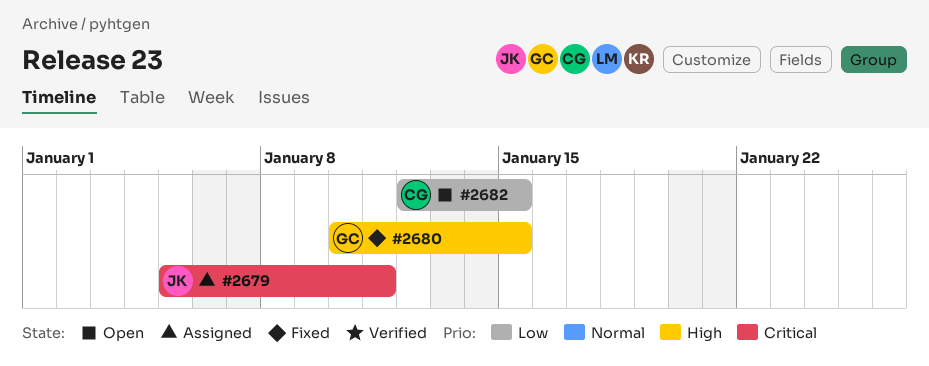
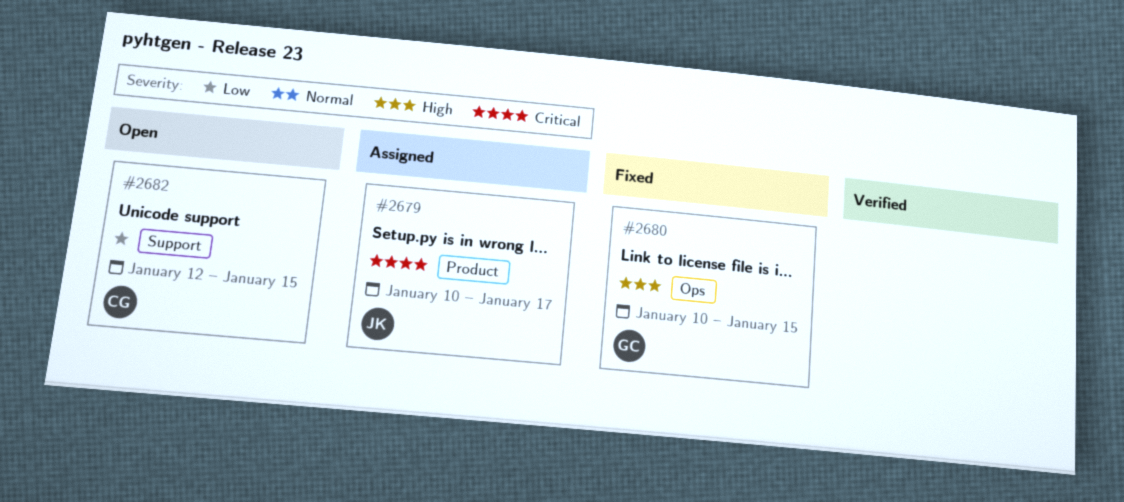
#2679, start: Jan 5 -> Jan 10
#2679, due: Jan 11 -> Jan 17

